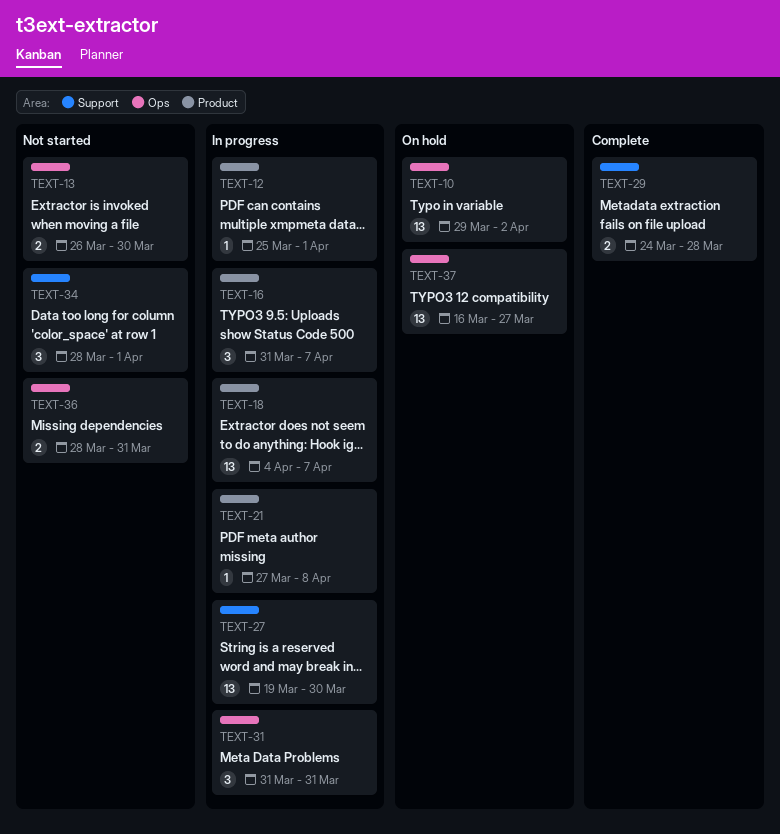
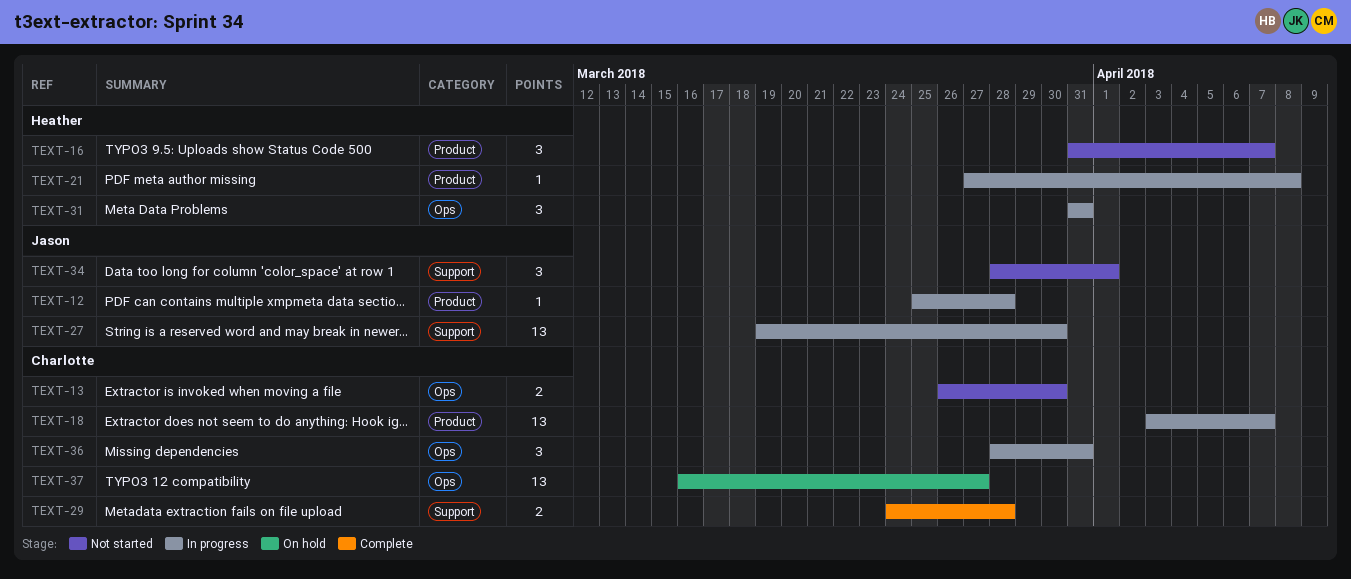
TEXT-10: present -> none
TEXT-12, due: Apr 1 -> Mar 28
TEXT-16, status: In progress -> Not started
TEXT-18, start: Apr 4 -> Apr 3
TEXT-36, status: Not started -> In progress
TEXT-36, estimate: 2 -> 3

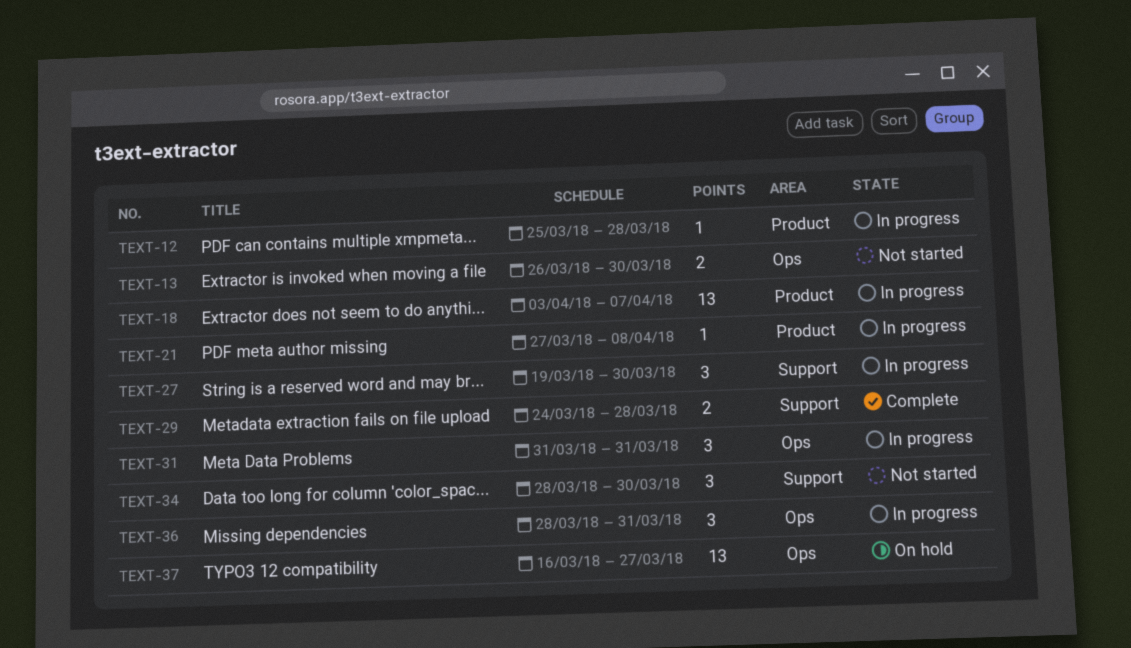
TEXT-16: present -> none
TEXT-27, estimate: 13 -> 3
TEXT-34, due: Apr 1 -> Mar 30

